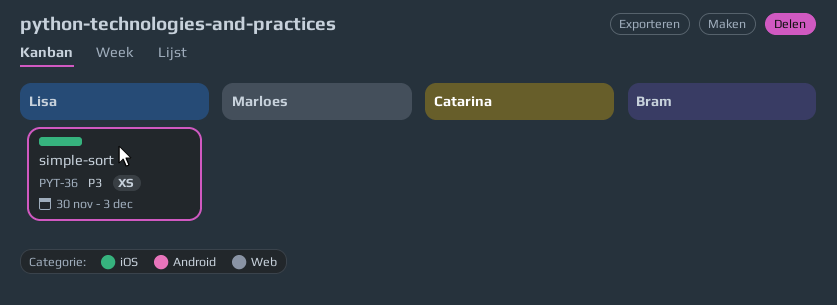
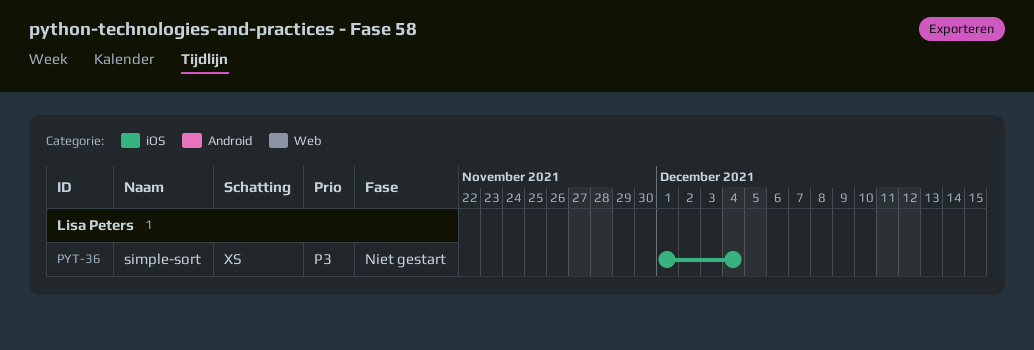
PYT-36, start: Nov 30 -> Dec 1
PYT-36, due: Dec 3 -> Dec 4

